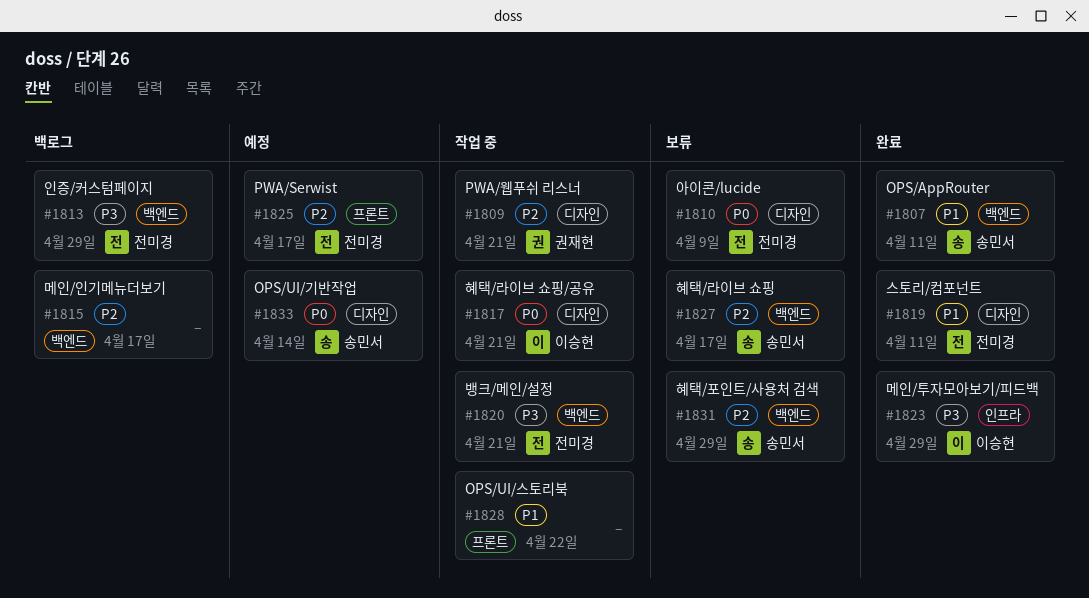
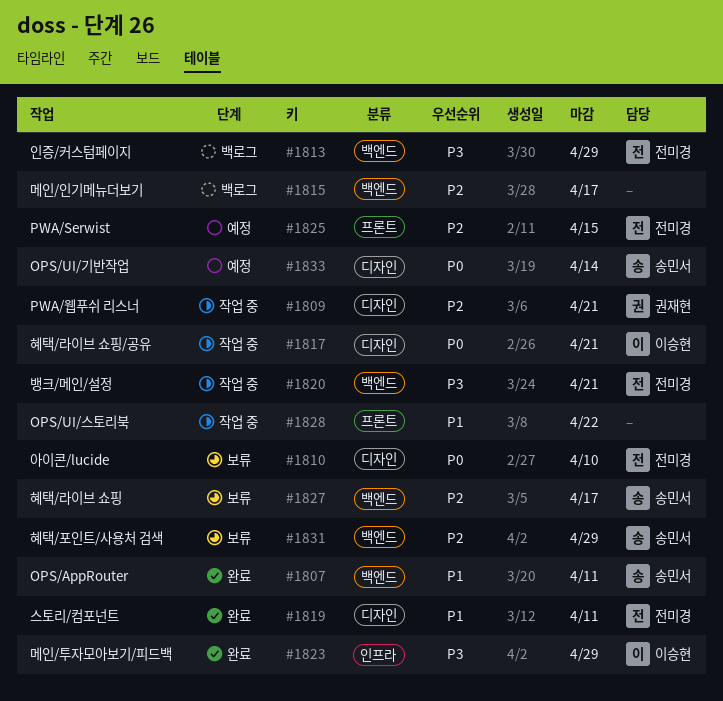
#1810, due: Apr 9 -> Apr 10
#1825, due: Apr 17 -> Apr 15

